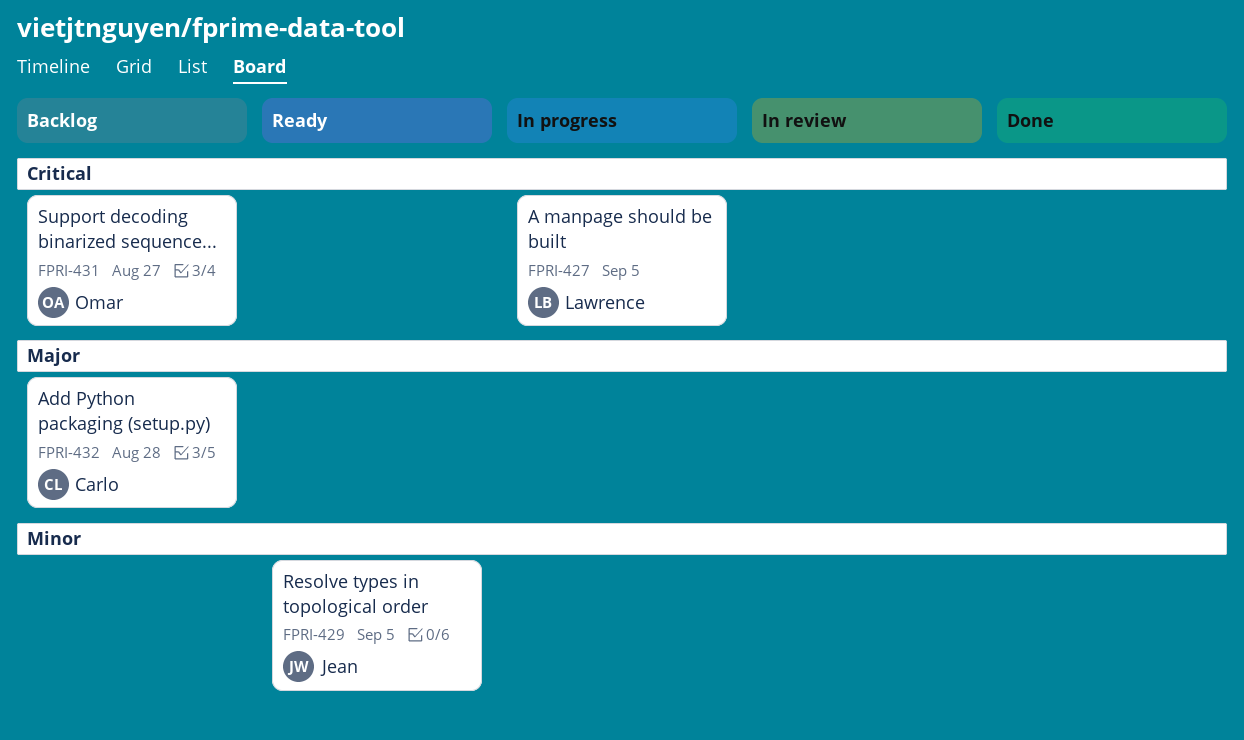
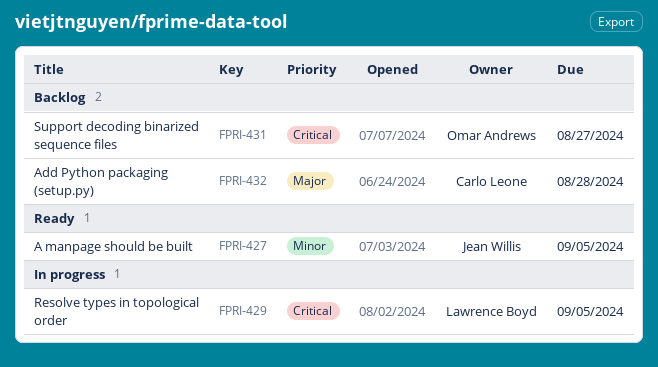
FPRI-427, status: In progress -> Ready
FPRI-427, owner: Lawrence Boyd -> Jean Willis
FPRI-427, priority: Critical -> Minor
FPRI-429, status: Ready -> In progress
FPRI-429, owner: Jean Willis -> Lawrence Boyd
FPRI-429, priority: Minor -> Critical

